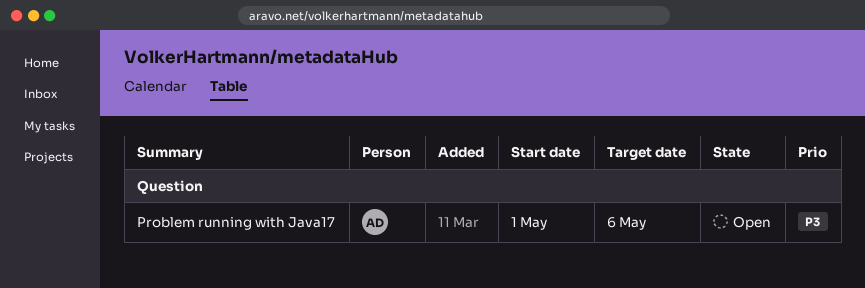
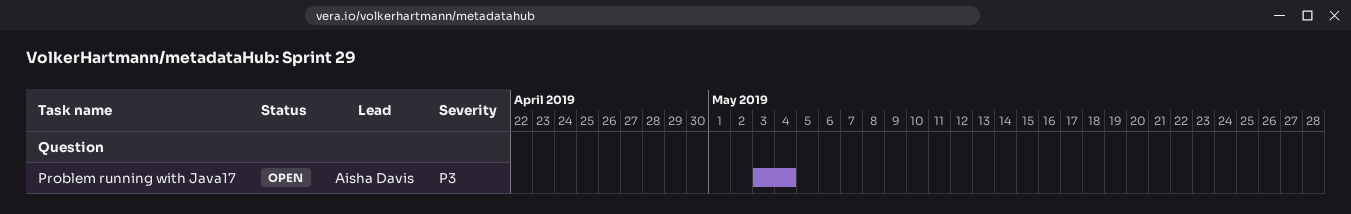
Problem running with Java17, start: May 1 -> May 3
Problem running with Java17, due: May 6 -> May 4

